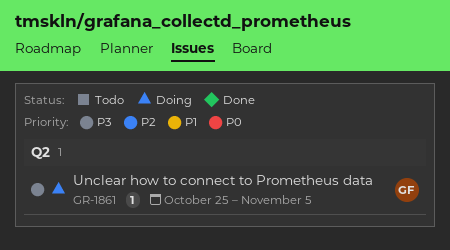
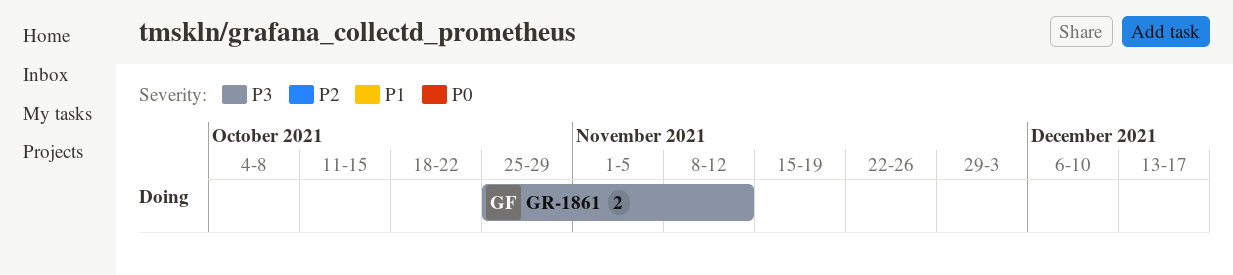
GR-1861, estimate: 1 -> 2
GR-1861, due: Nov 5 -> Nov 12

